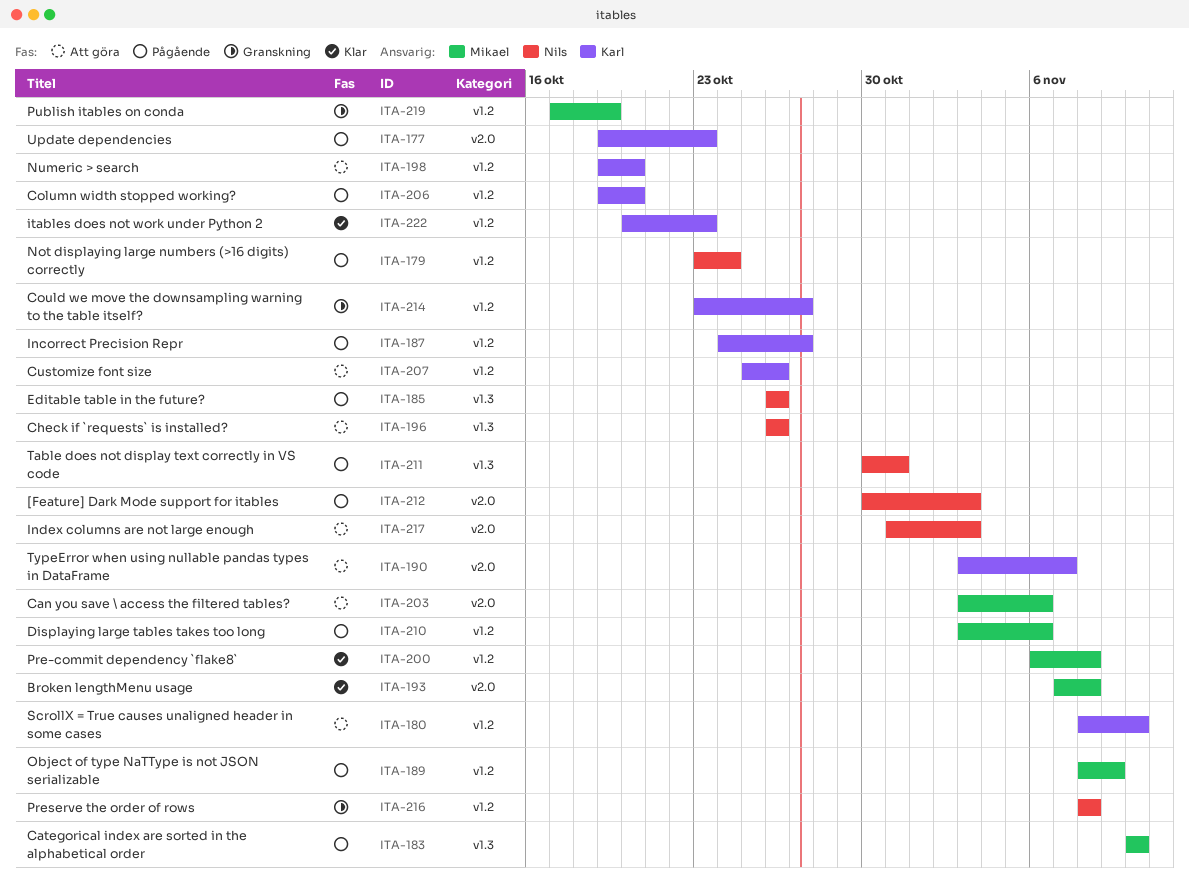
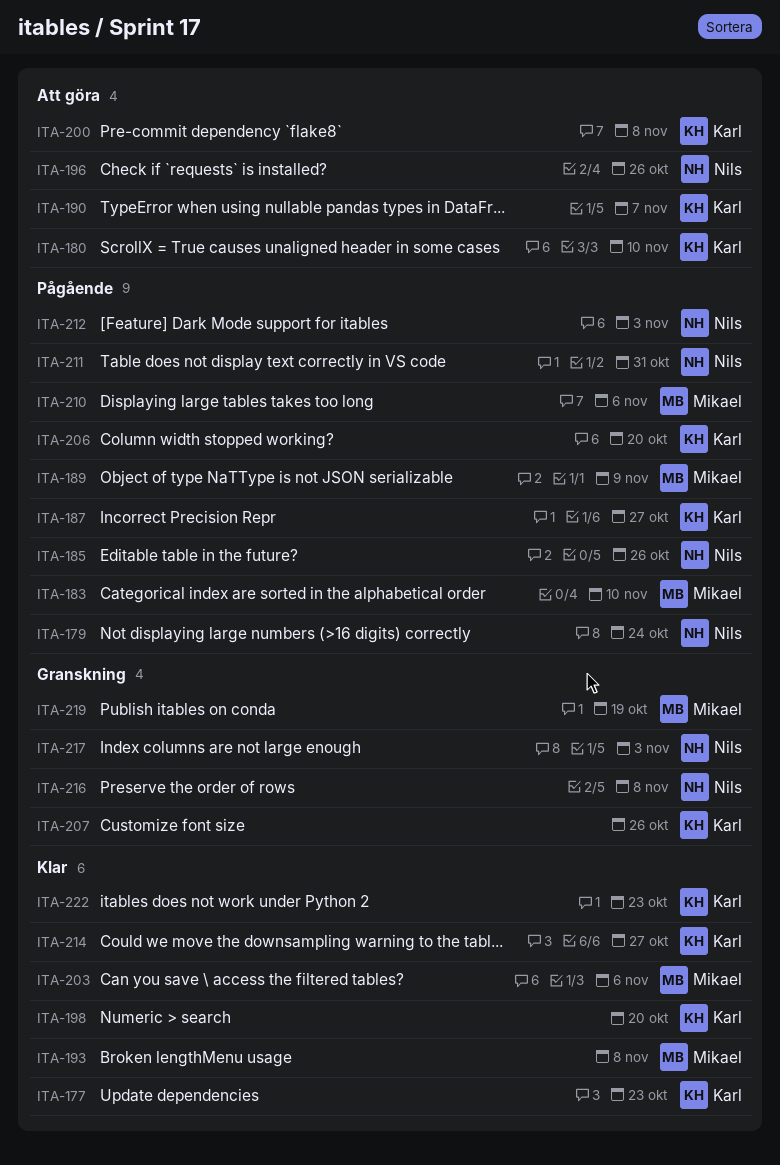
ITA-177, status: Pågående -> Klar
ITA-198, status: Att göra -> Klar
ITA-200, status: Klar -> Att göra
ITA-200, owner: Mikael -> Karl
ITA-203, status: Att göra -> Klar
ITA-207, status: Att göra -> Granskning
ITA-214, status: Granskning -> Klar
ITA-217, status: Att göra -> Granskning

